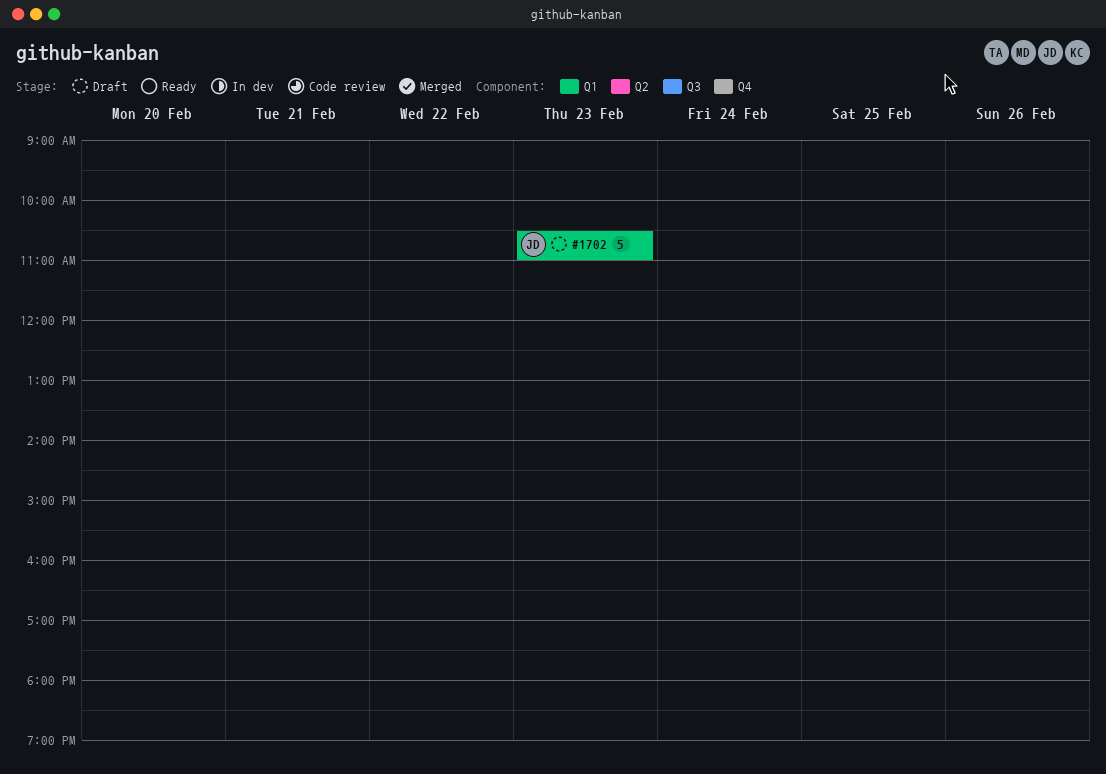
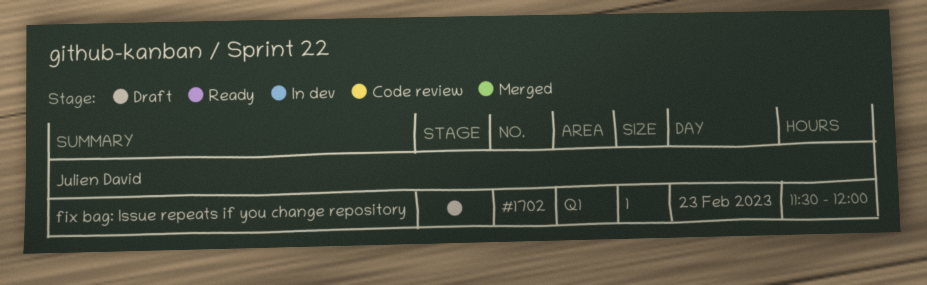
#1702, estimate: 5 -> 1
#1702, begins: 10:30 -> 11:30
#1702, ends: 11:00 -> 12:00

